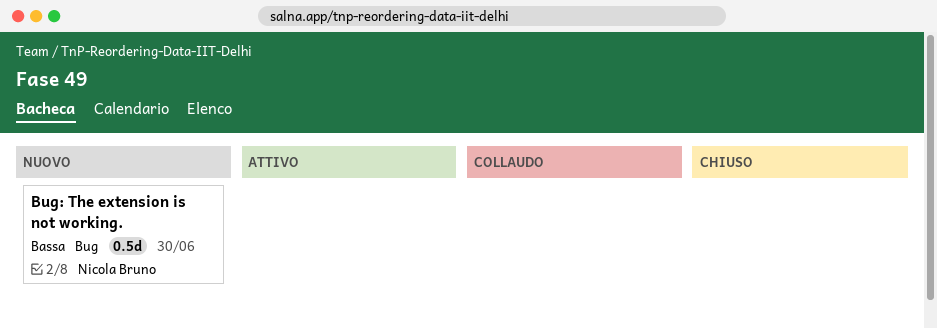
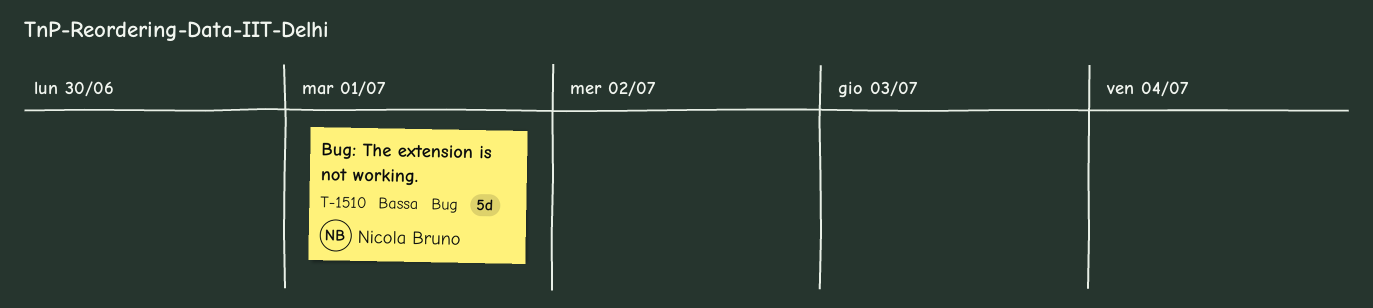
Bug: The extension is not working., estimate: 0.5d -> 5d
Bug: The extension is not working., due: Jun 30 -> Jul 1

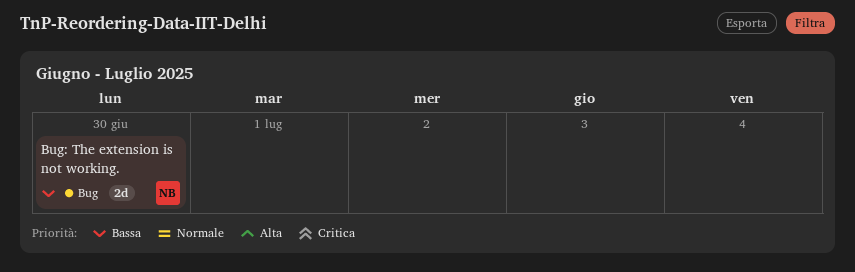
Bug: The extension is not working., estimate: 5d -> 2d
Bug: The extension is not working., due: Jul 1 -> Jun 30

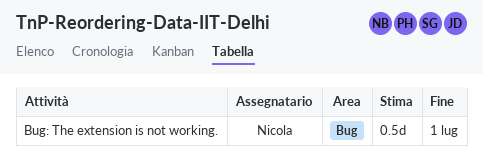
Bug: The extension is not working., estimate: 2d -> 0.5d
Bug: The extension is not working., due: Jun 30 -> Jul 1

